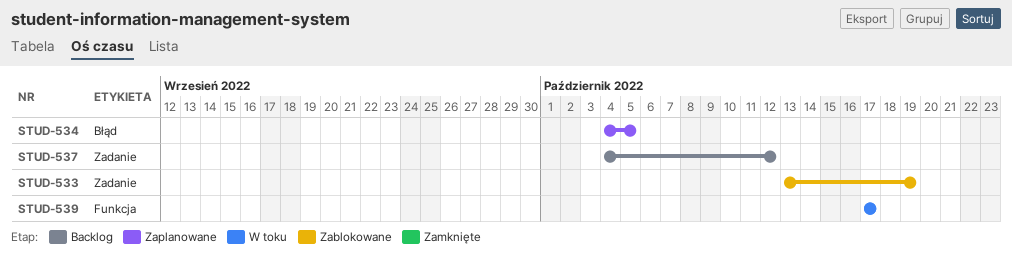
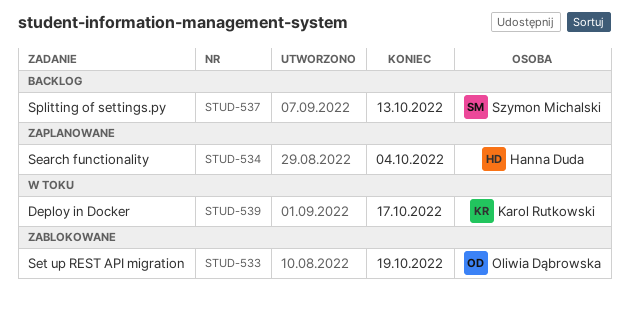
STUD-534, due: Oct 5 -> Oct 4
STUD-537, due: Oct 12 -> Oct 13

